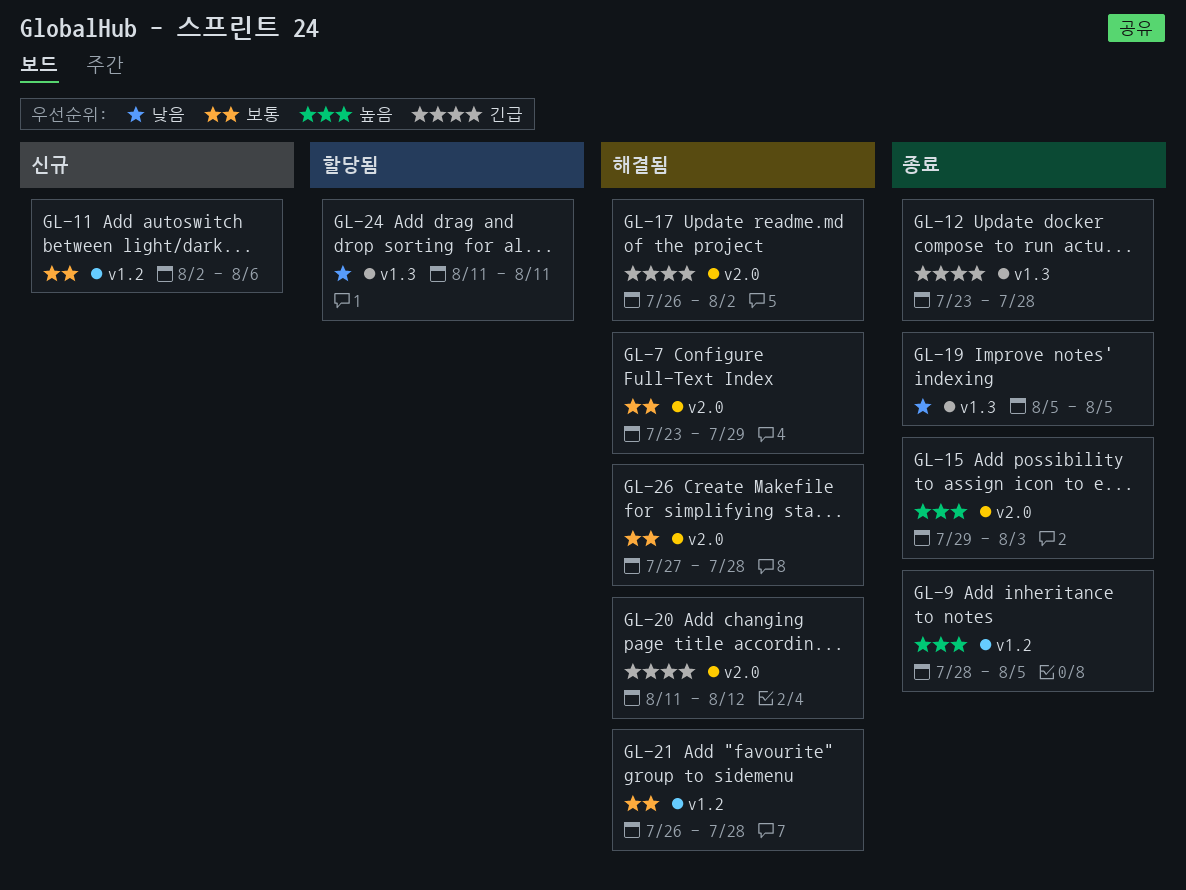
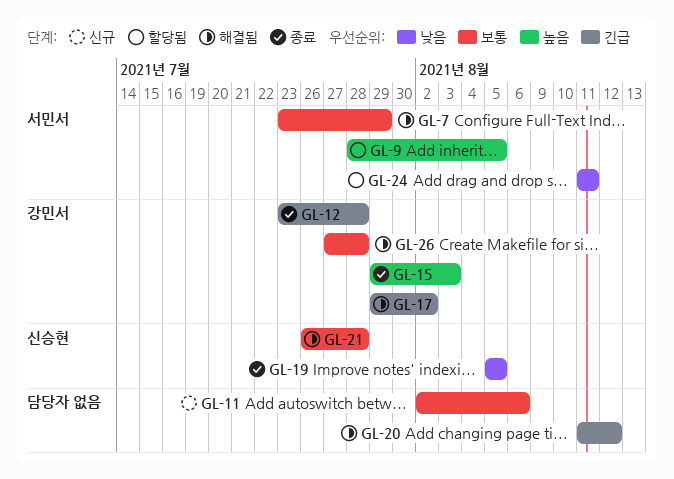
GL-9, status: 종료 -> 할당됨
GL-17, start: Jul 26 -> Jul 29

